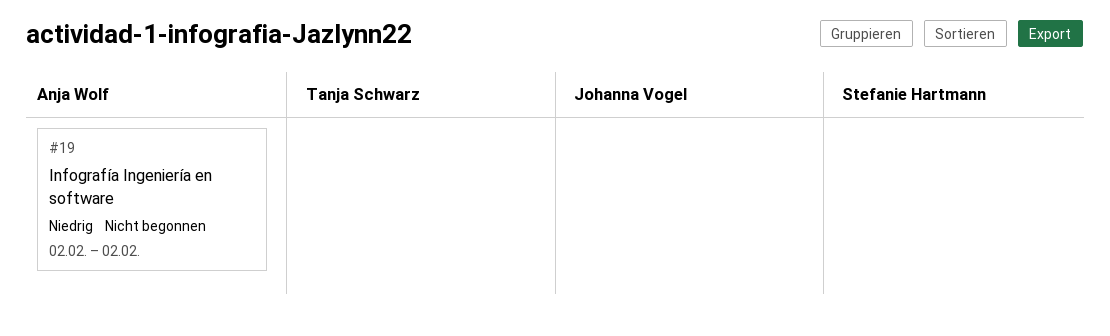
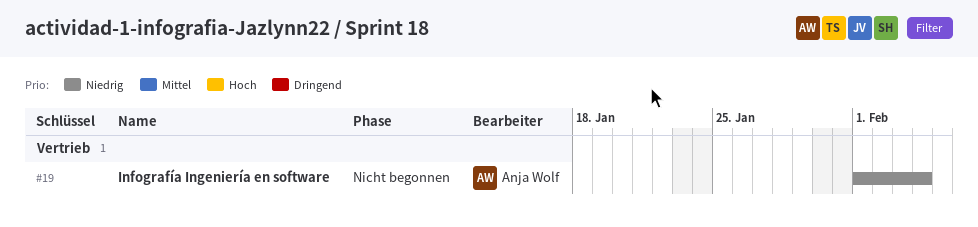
#19, start: Feb 2 -> Feb 1
#19, due: Feb 2 -> Feb 4

